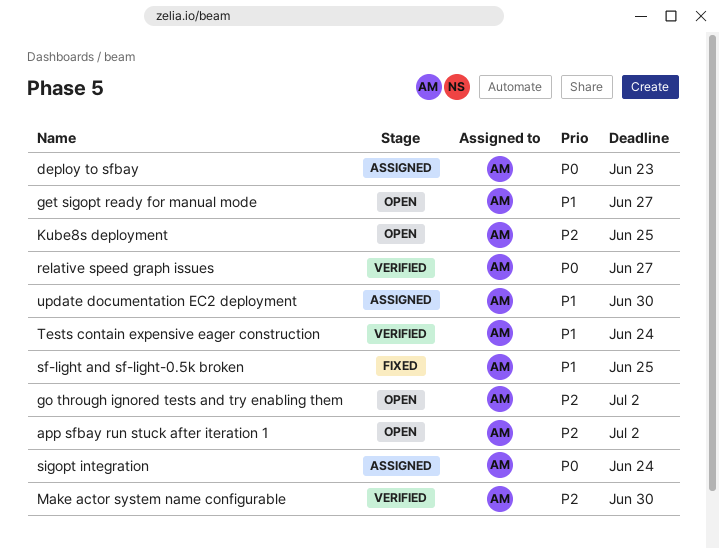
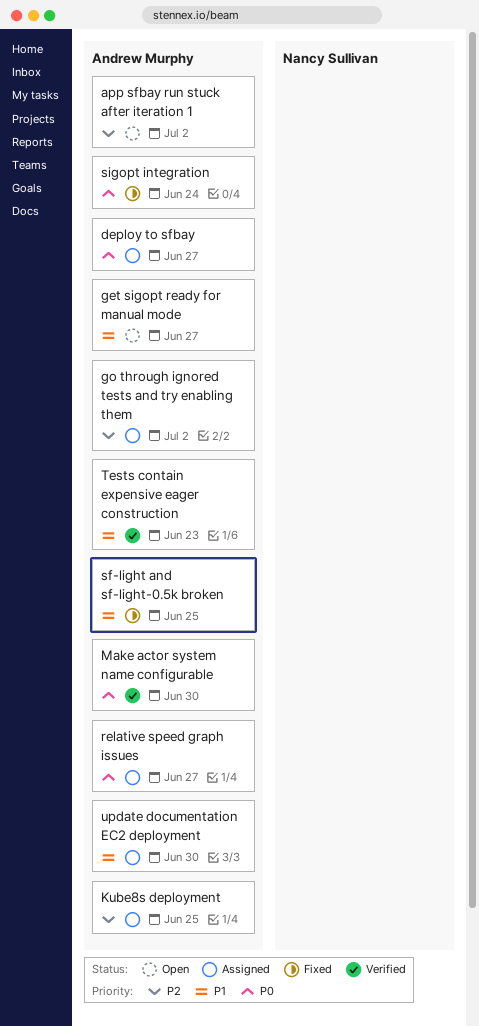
deploy to sfbay, due: Jun 23 -> Jun 27
go through ignored tests and try enabling them, status: Open -> Assigned
Kube8s deployment, status: Open -> Assigned
Make actor system name configurable, priority: P2 -> P0
relative speed graph issues, status: Verified -> Assigned
sigopt integration, status: Assigned -> Fixed
Tests contain expensive eager construction, due: Jun 24 -> Jun 23

